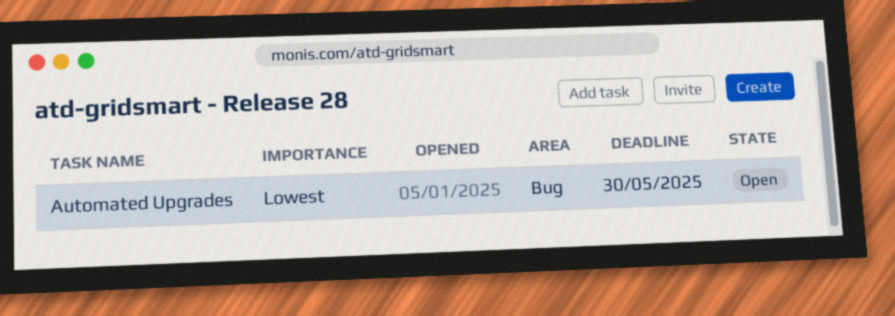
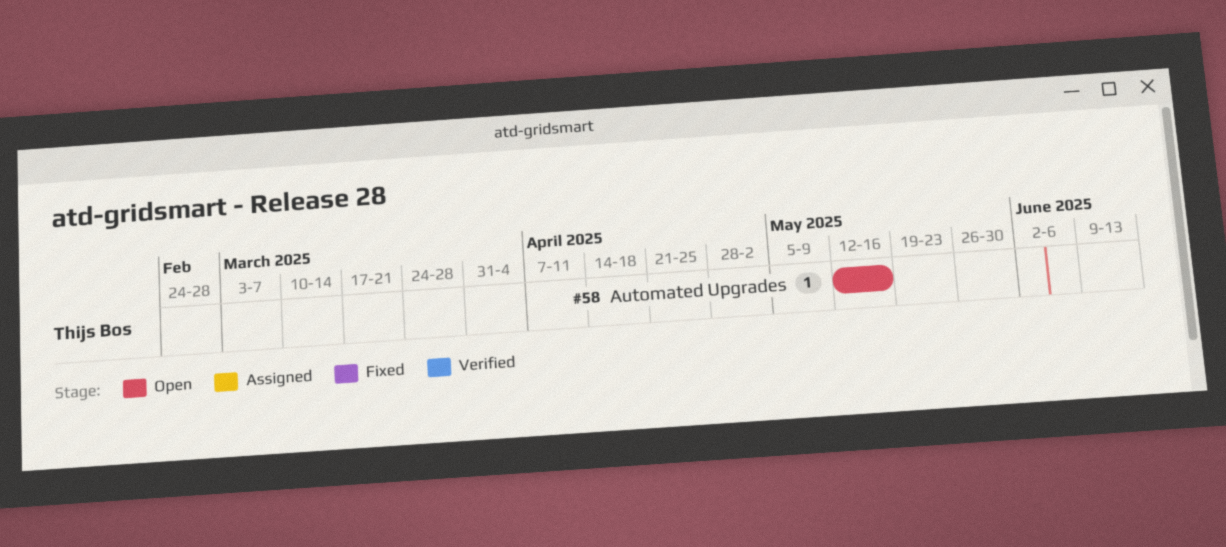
Automated Upgrades, due: May 30 -> May 16

